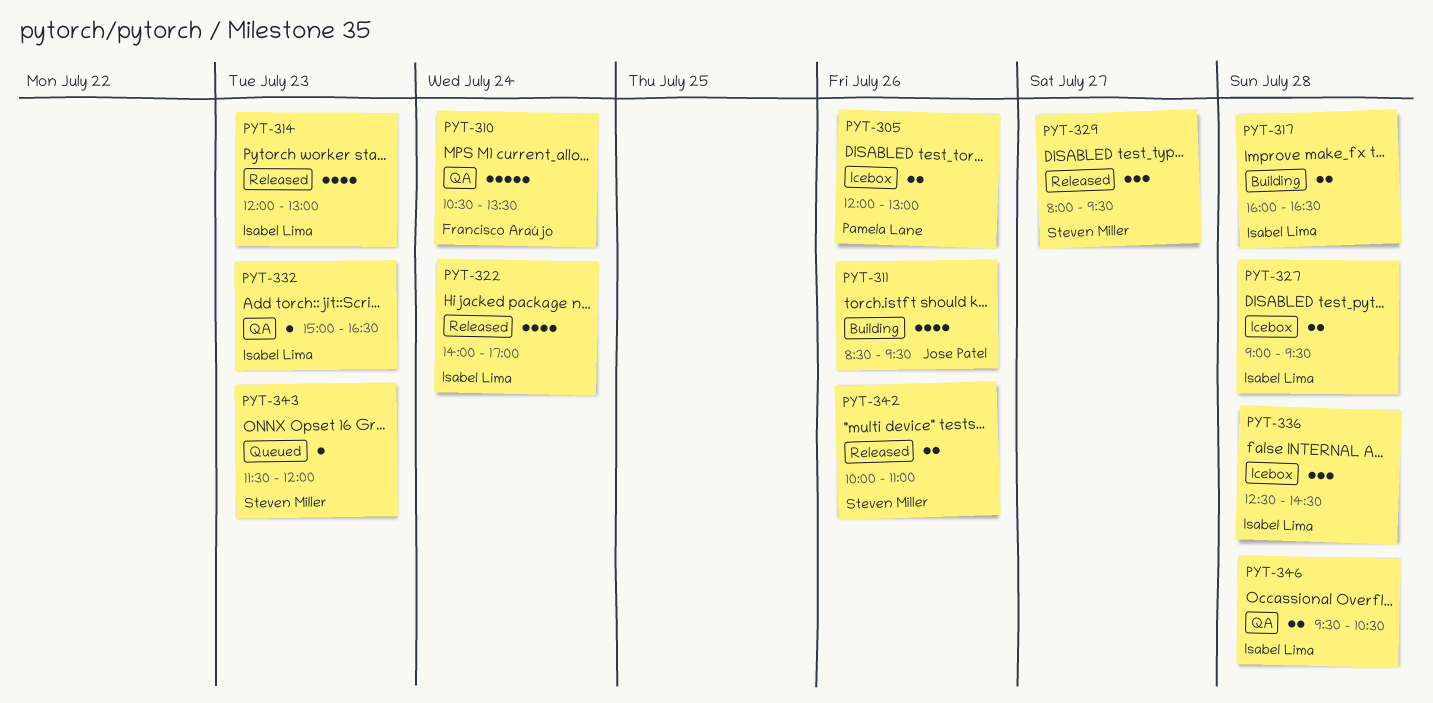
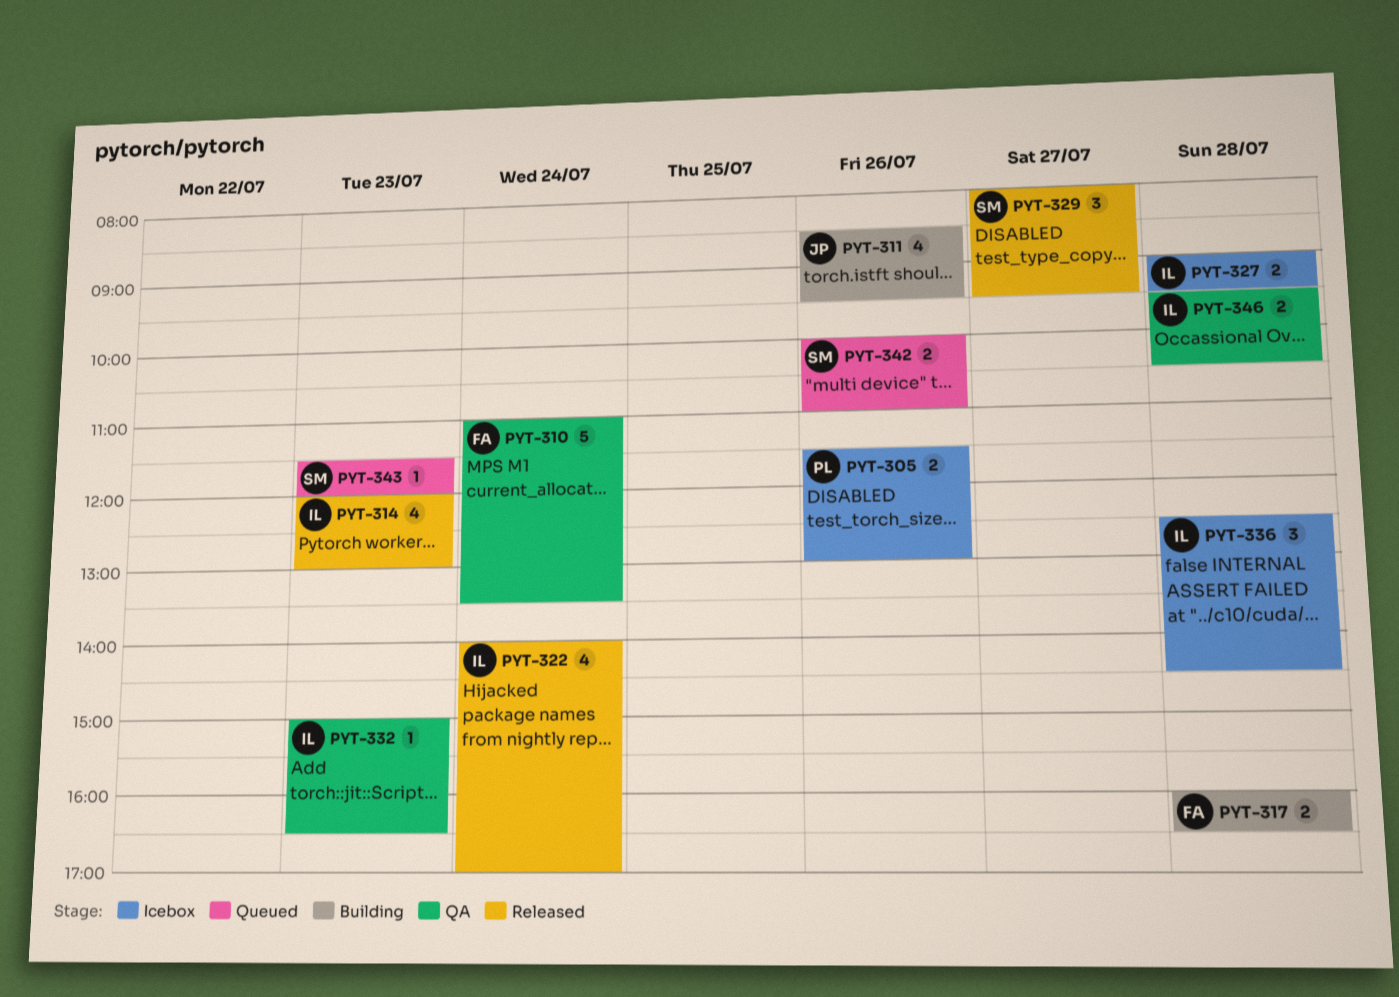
PYT-305, begins: 12:00 -> 11:30
PYT-310, begins: 10:30 -> 11:00
PYT-317, owner: Isabel Lima -> Francisco Araújo
PYT-342, status: Released -> Queued

